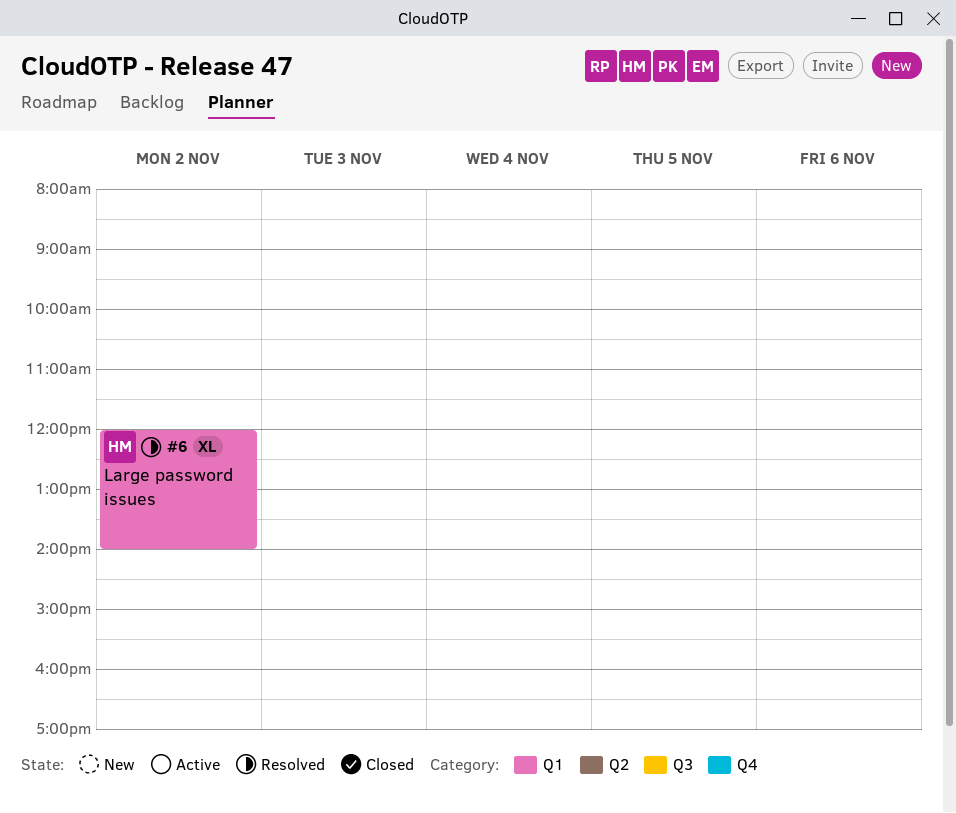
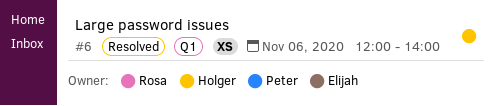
#6, estimate: XL -> XS
#6, day: Nov 2 -> Nov 6

